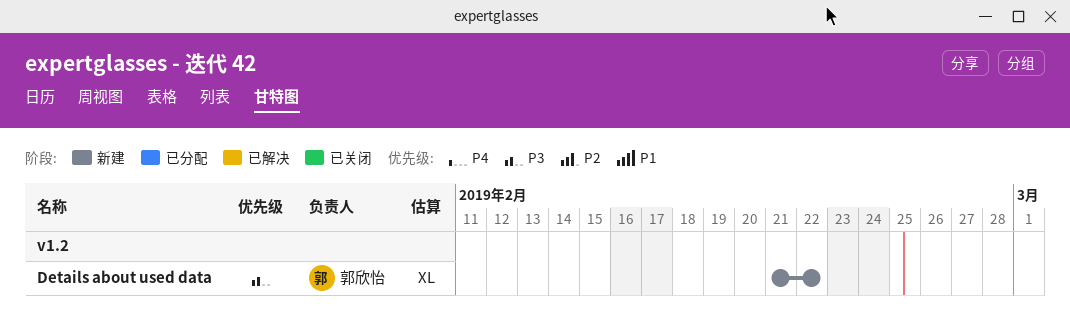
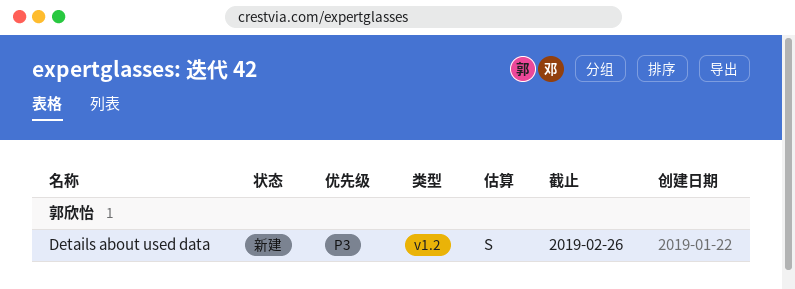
Details about used data, estimate: XL -> S
Details about used data, due: Feb 22 -> Feb 26

